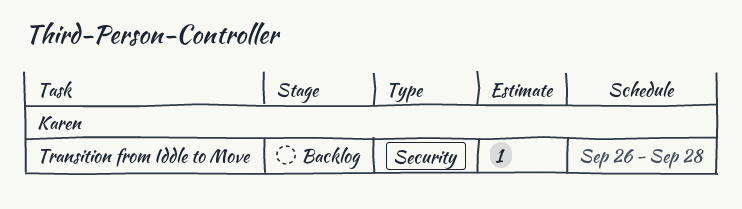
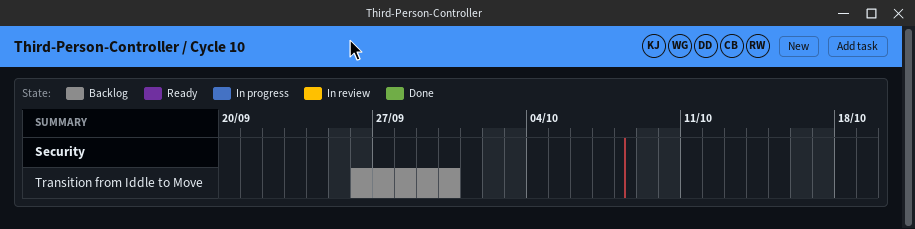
Transition from Iddle to Move, due: Sep 28 -> Sep 30

